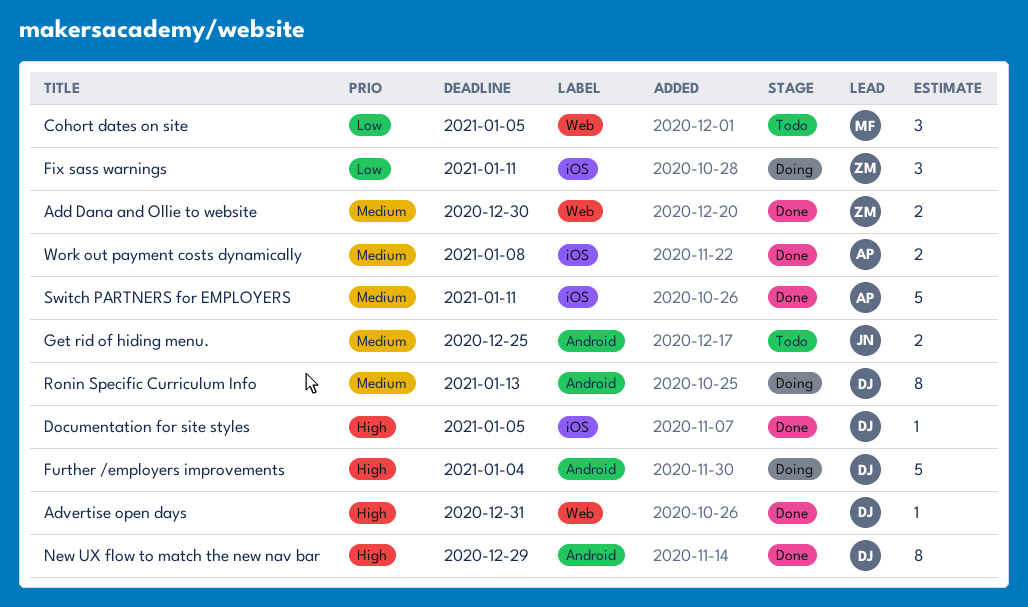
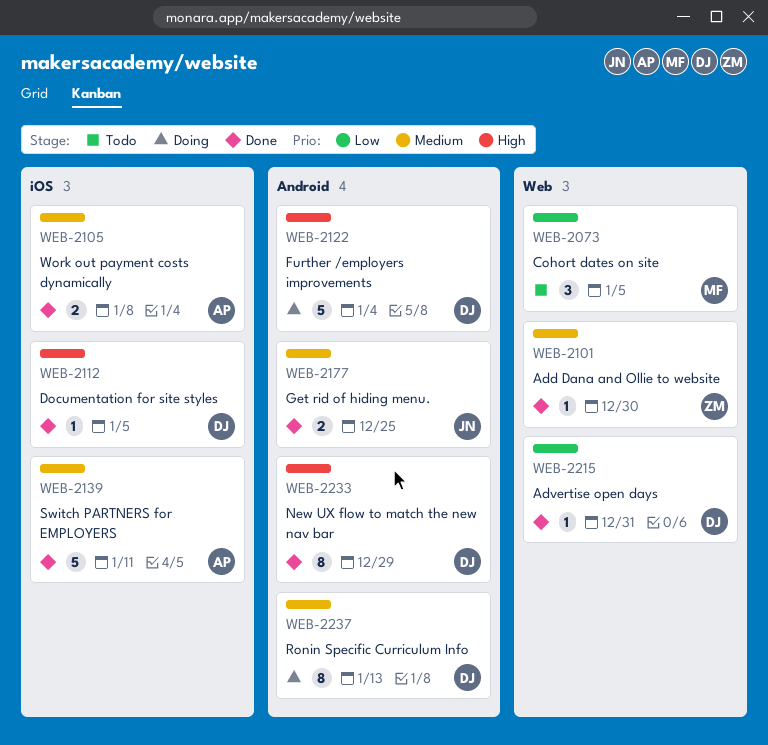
Add Dana and Ollie to website, estimate: 2 -> 1
Advertise open days, priority: High -> Low
Fix sass warnings: present -> none
Get rid of hiding menu., status: Todo -> Done

